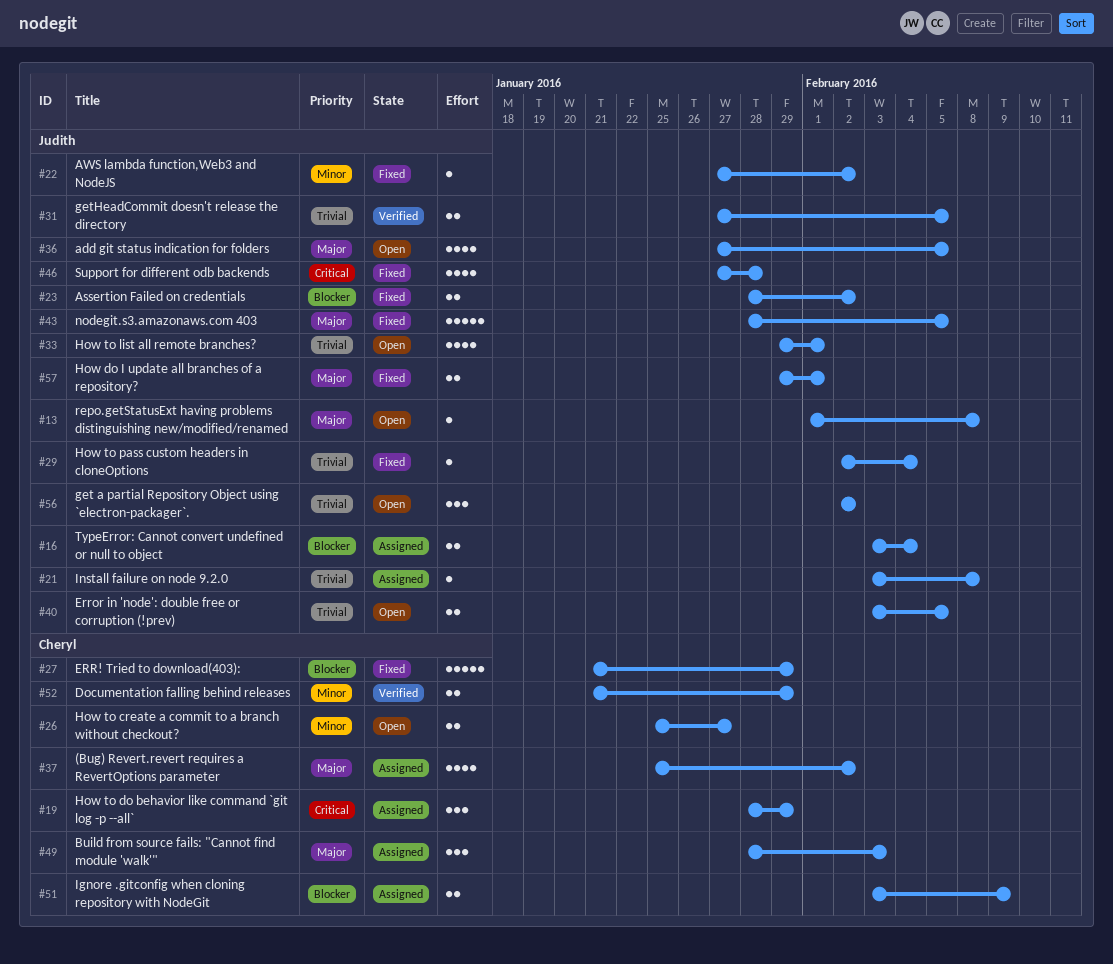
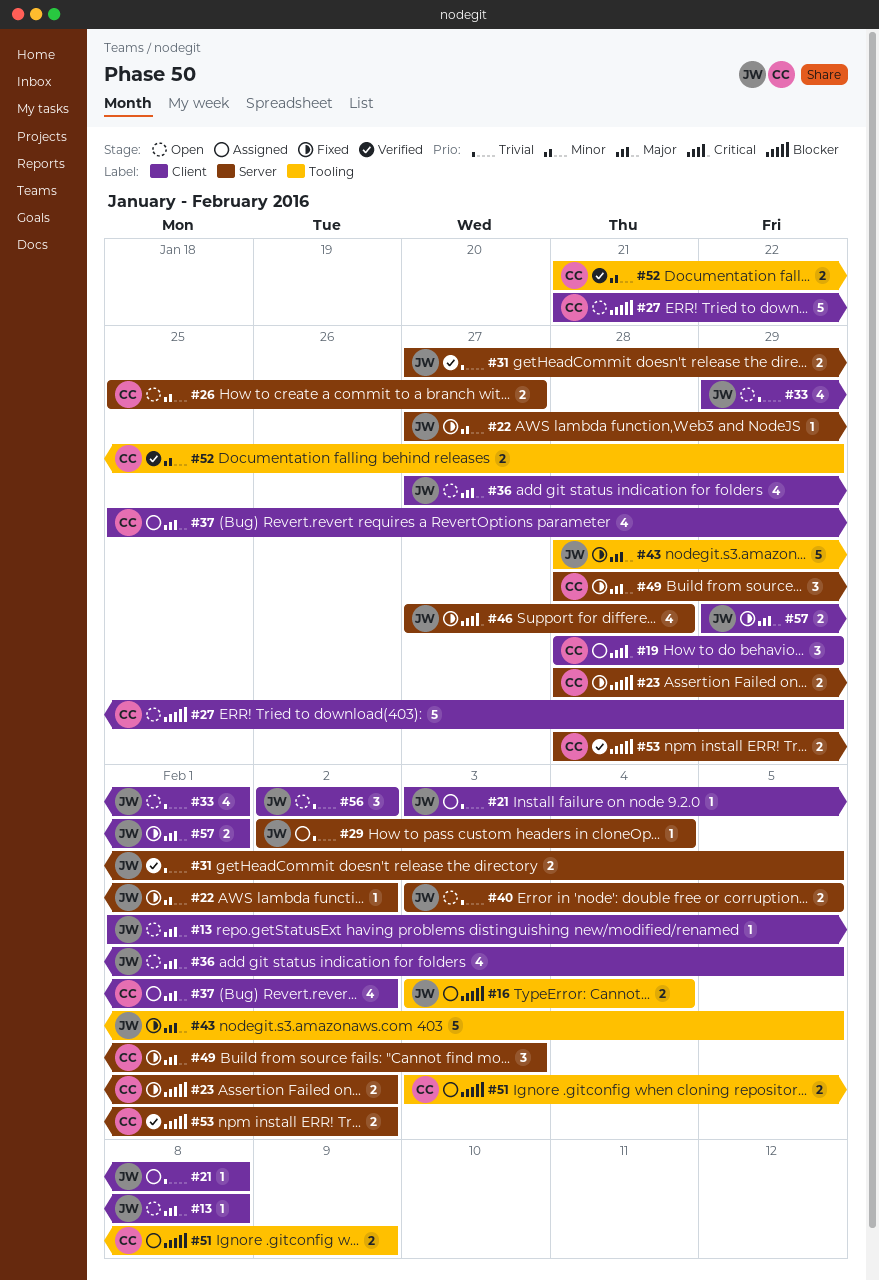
#23, owner: Judith -> Cheryl
#27, status: Fixed -> Open
#29, status: Fixed -> Assigned
#49, status: Assigned -> Fixed
#53: none -> present

